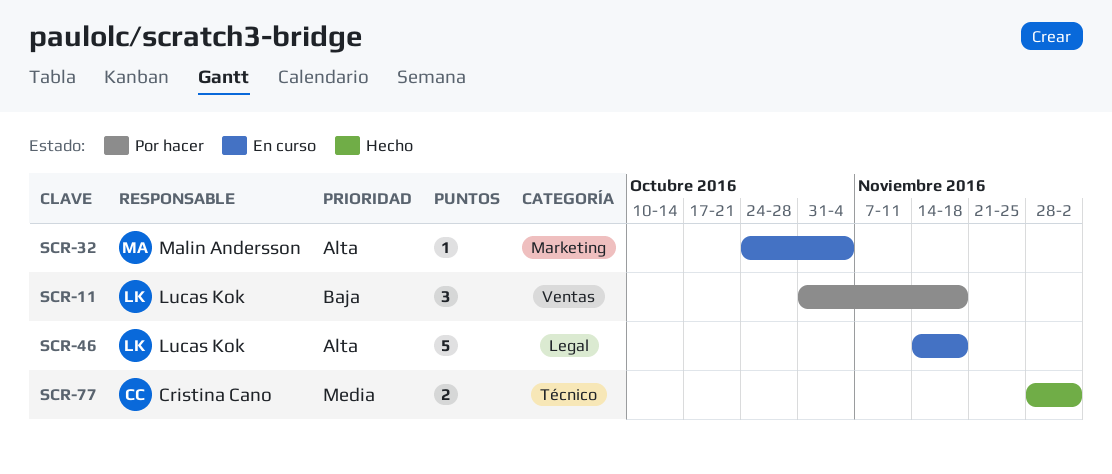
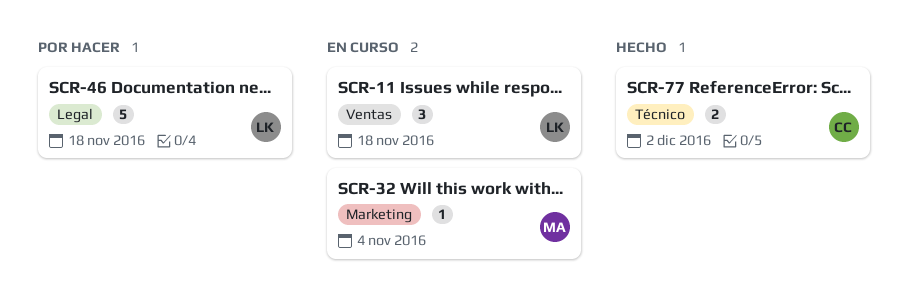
SCR-11, status: Por hacer -> En curso
SCR-46, status: En curso -> Por hacer

